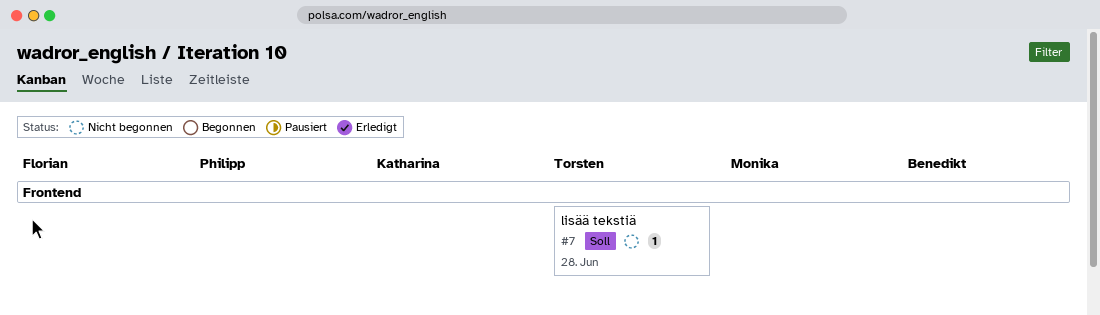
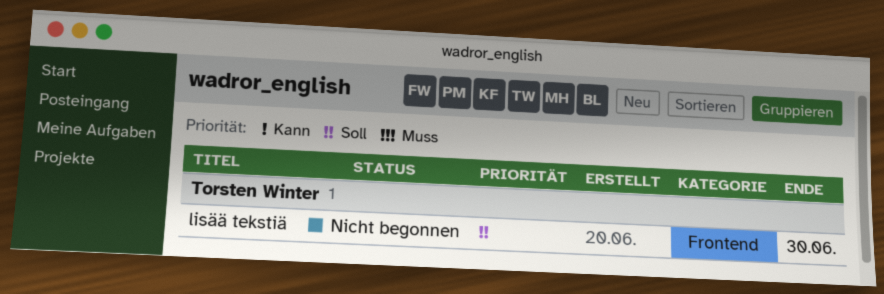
lisää tekstiä, due: Jun 28 -> Jun 30

